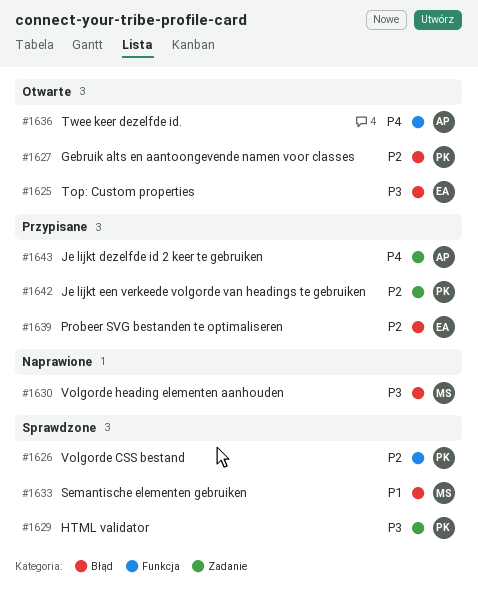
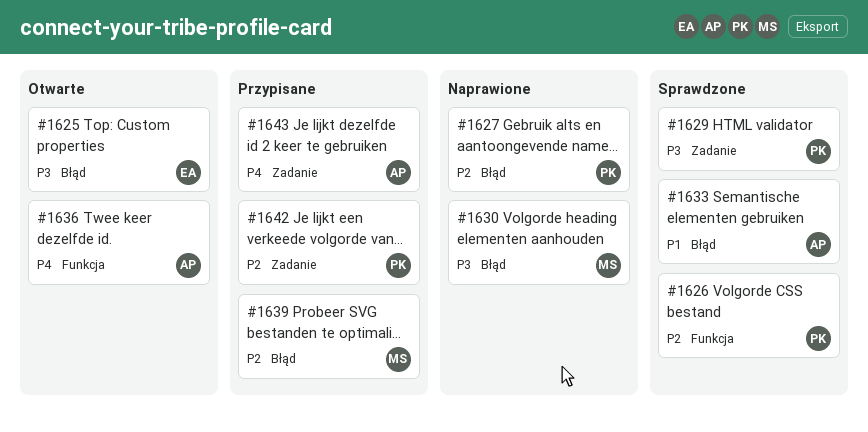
#1627, status: Otwarte -> Naprawione
#1633, owner: MS -> AP
#1639, owner: EA -> MS

